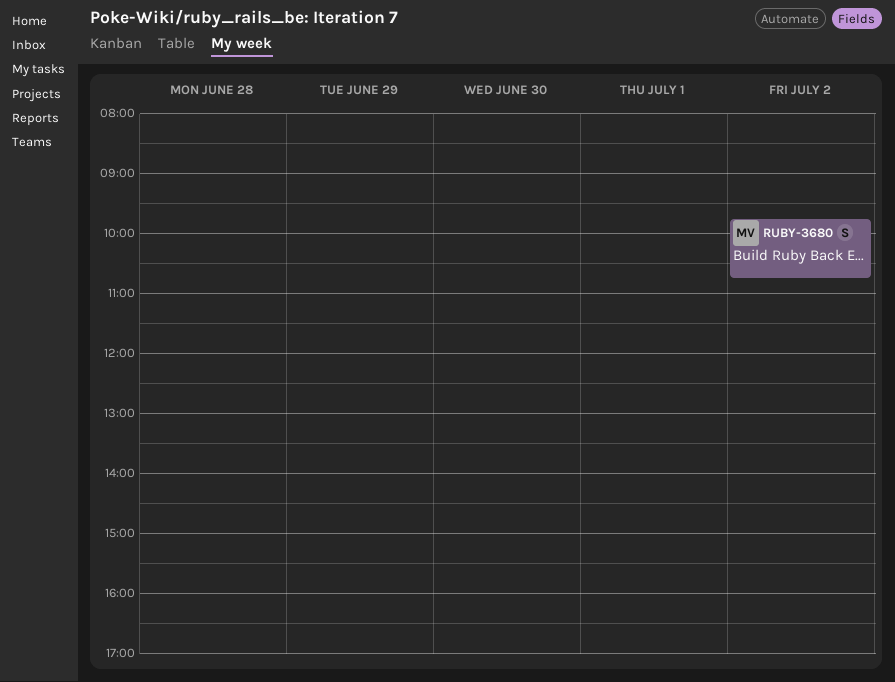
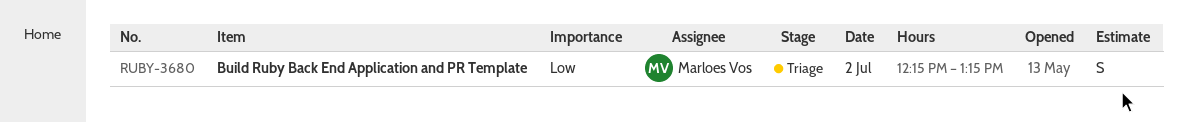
RUBY-3680, begins: 09:45 -> 12:15
RUBY-3680, ends: 10:45 -> 13:15

